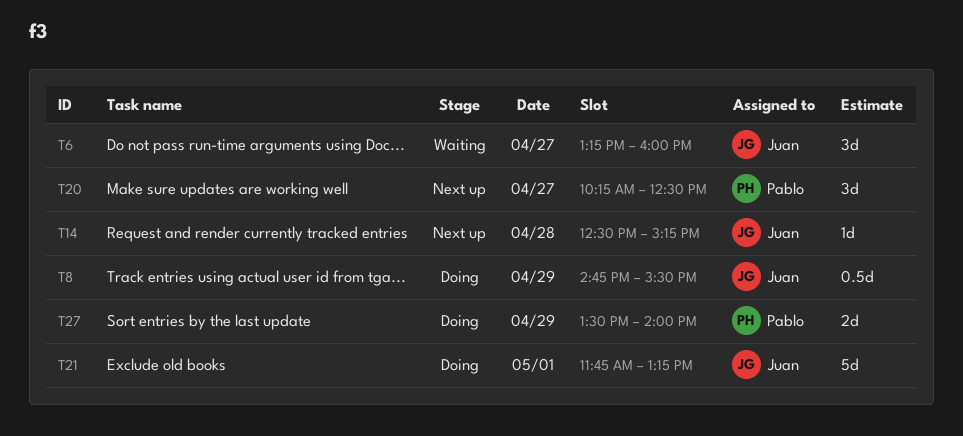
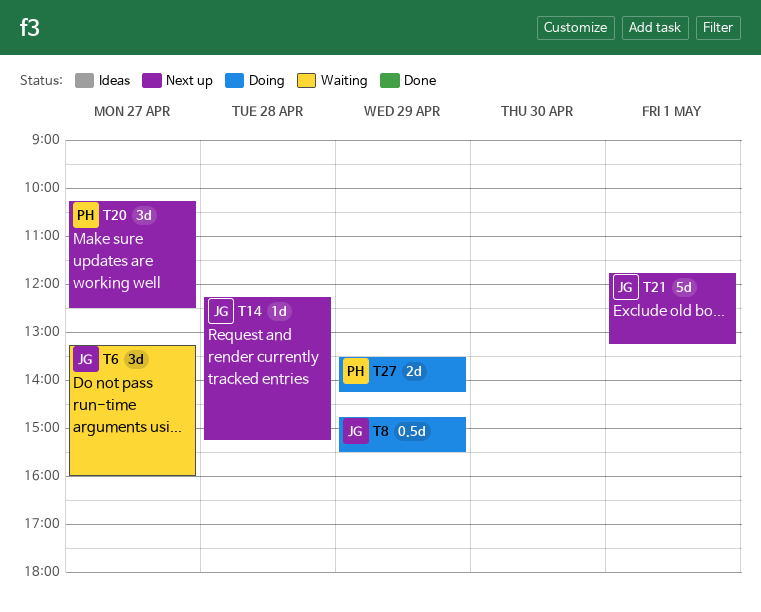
T14, begins: 12:30 -> 12:15
T21, status: Doing -> Next up
T27, ends: 14:00 -> 14:15

